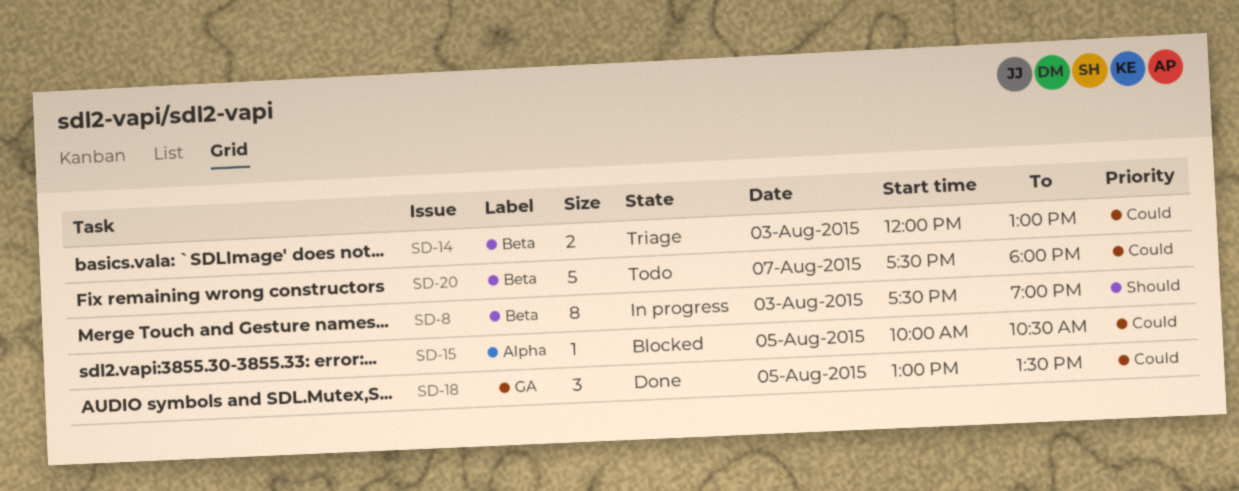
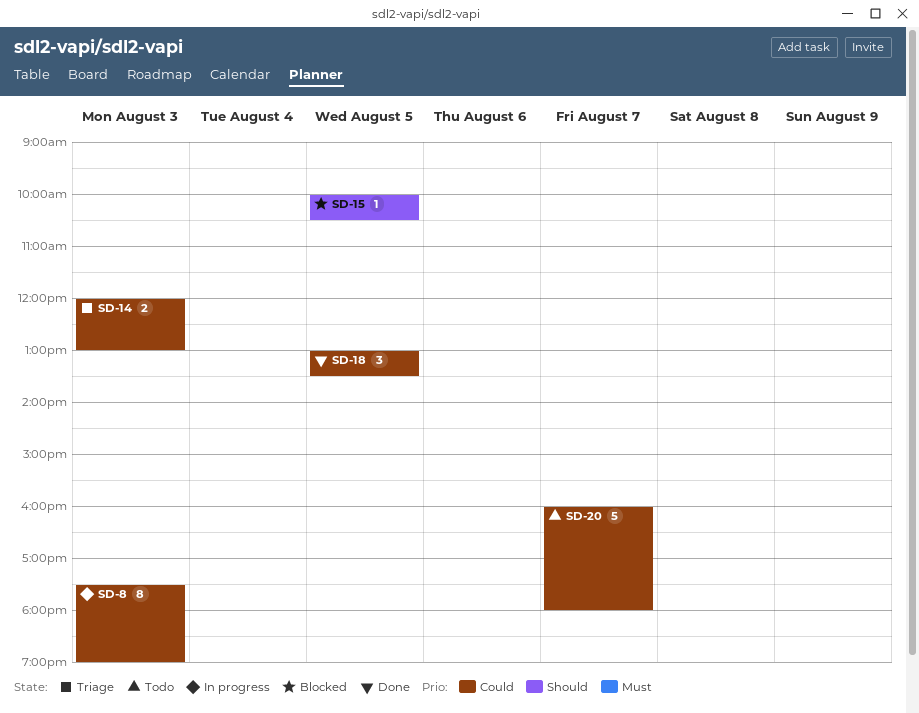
SD-8, priority: Should -> Could
SD-15, priority: Could -> Should
SD-20, begins: 17:30 -> 16:00

